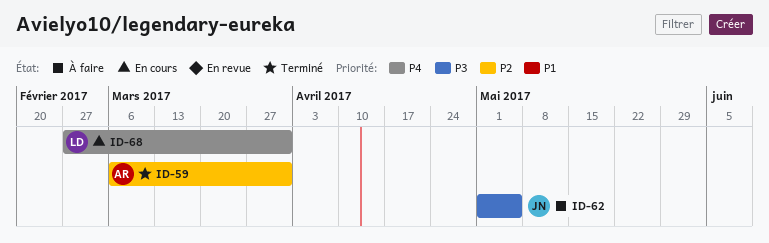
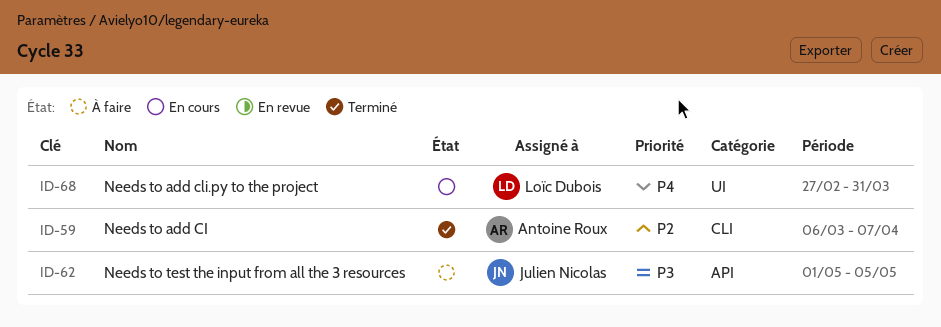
ID-59, due: Mar 31 -> Apr 7

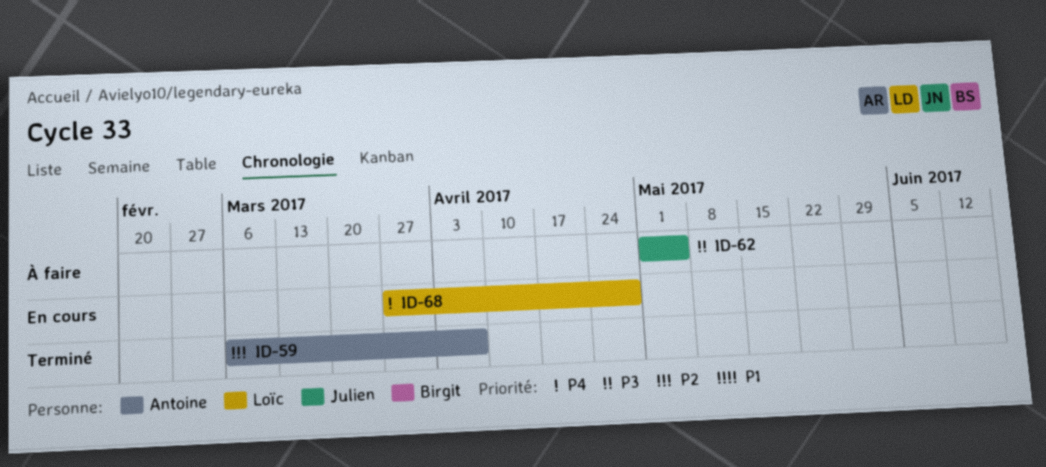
ID-68, start: Feb 27 -> Mar 27
ID-68, due: Mar 31 -> Apr 28

